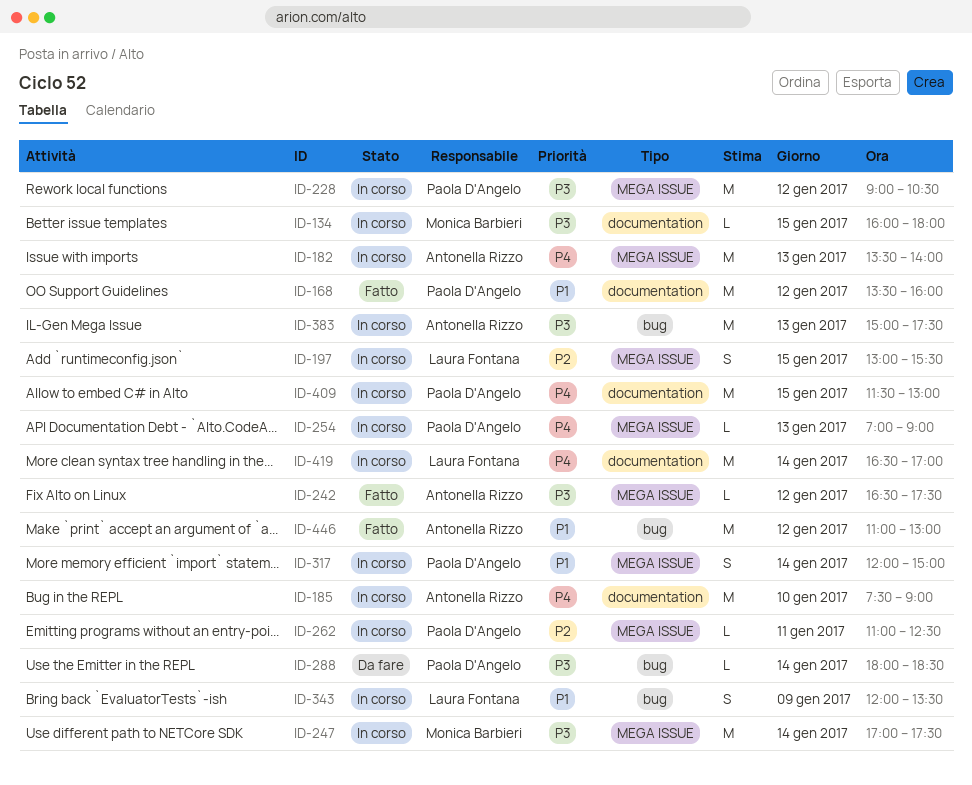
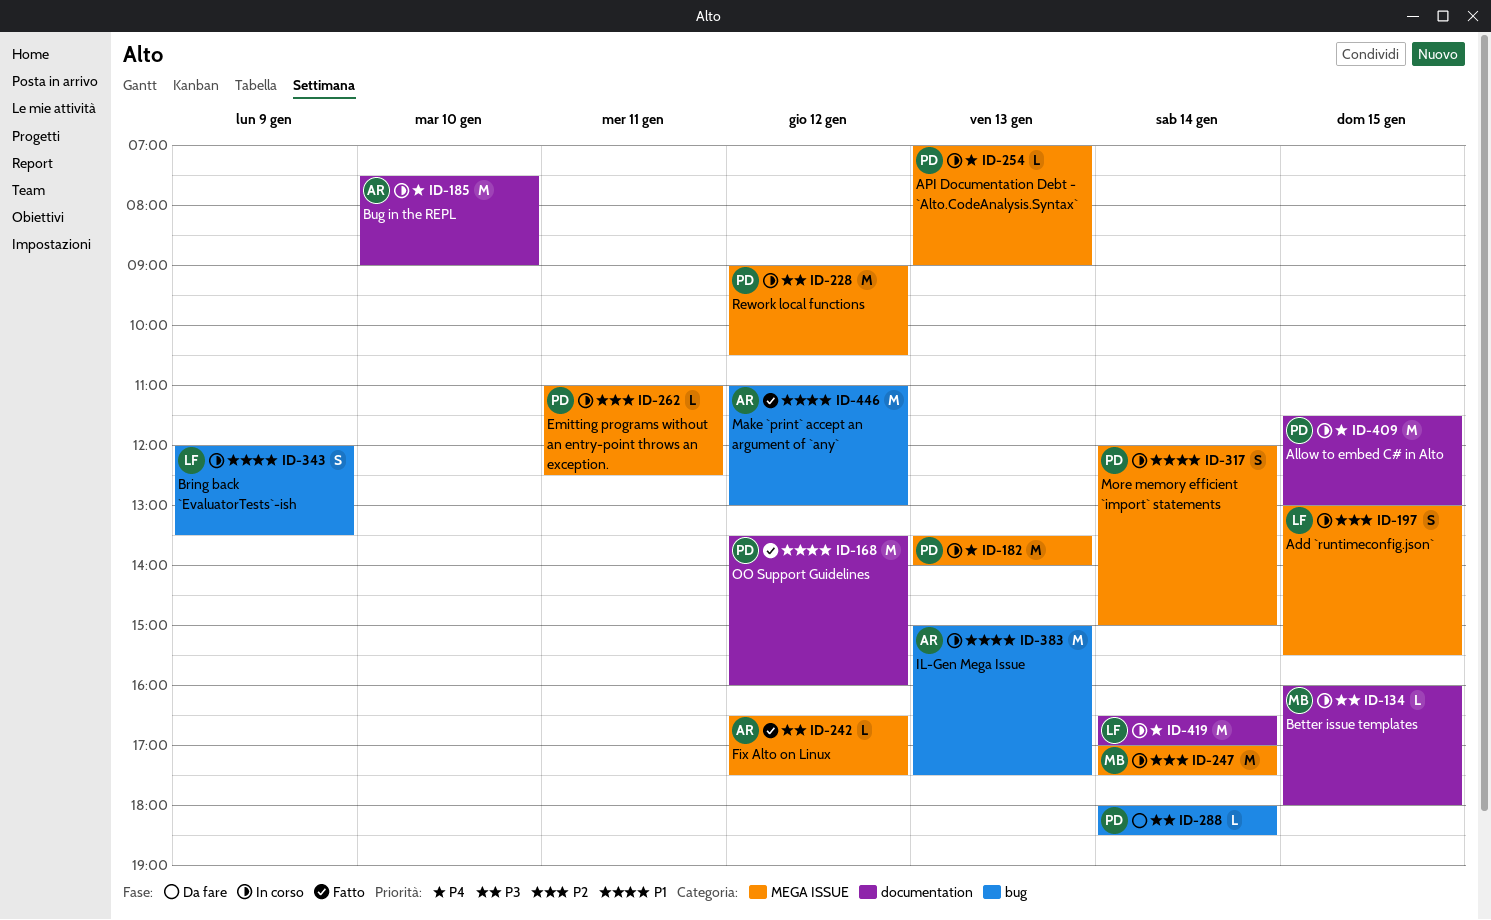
ID-182, owner: Antonella Rizzo -> Paola D'Angelo
ID-247, priority: P3 -> P2
ID-383, priority: P3 -> P1

